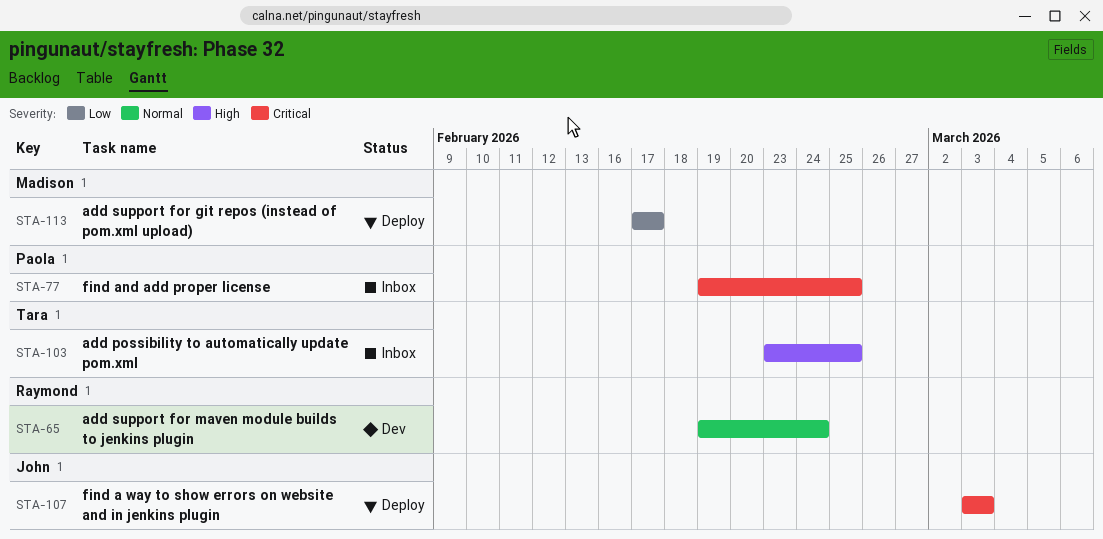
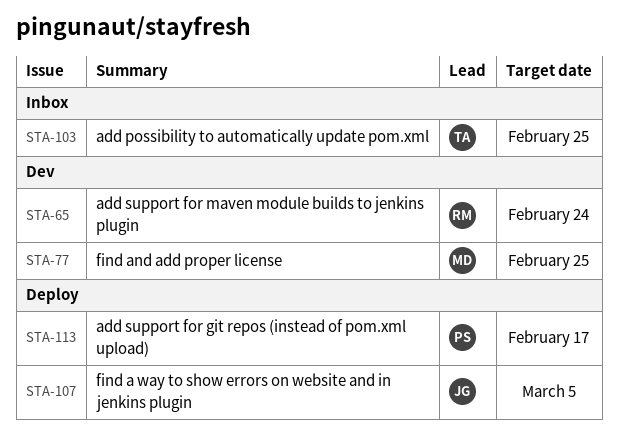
STA-77, status: Inbox -> Dev
STA-77, owner: Paola -> Madison
STA-107, due: Mar 3 -> Mar 5
STA-113, owner: Madison -> Paola

